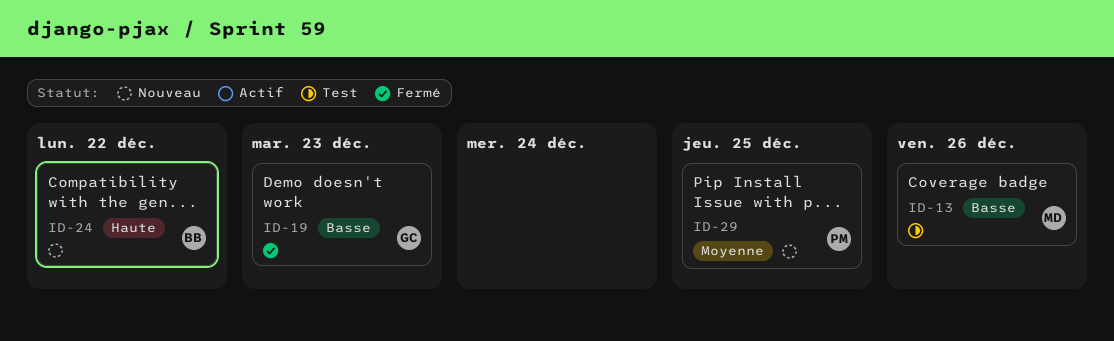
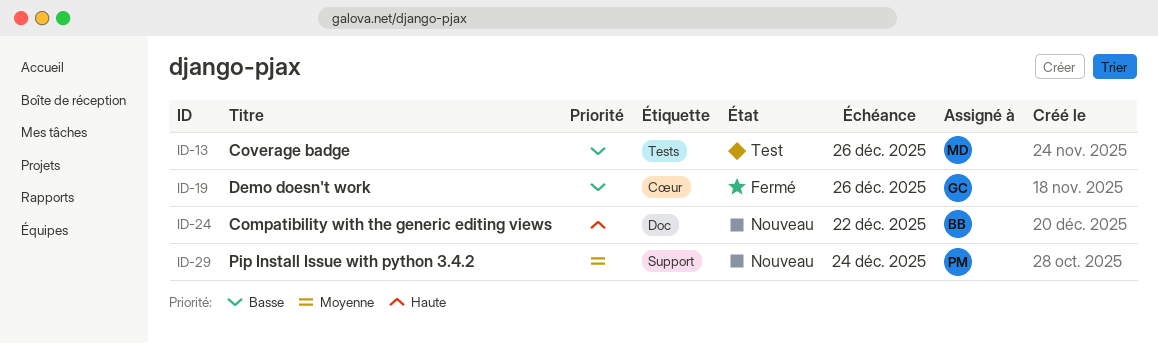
ID-19, due: Dec 23 -> Dec 26
ID-29, due: Dec 25 -> Dec 24

